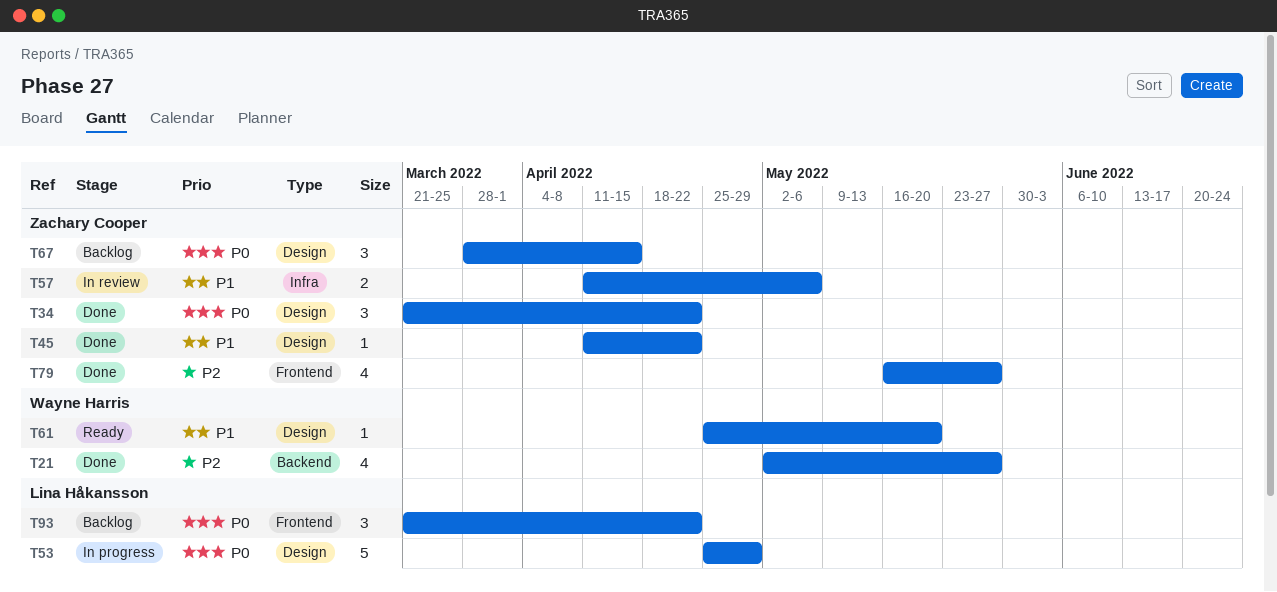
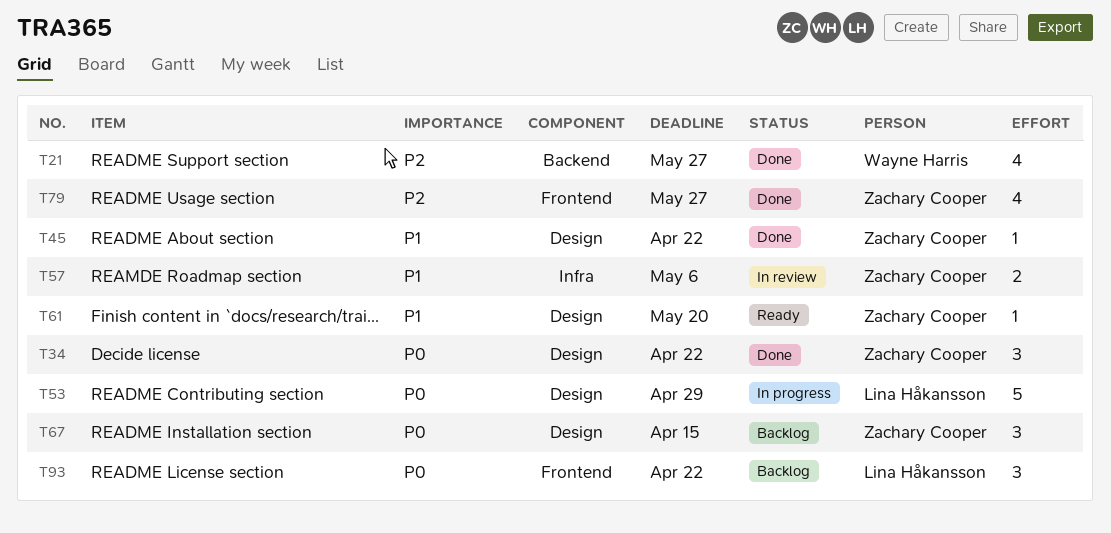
T61, owner: Wayne Harris -> Zachary Cooper

